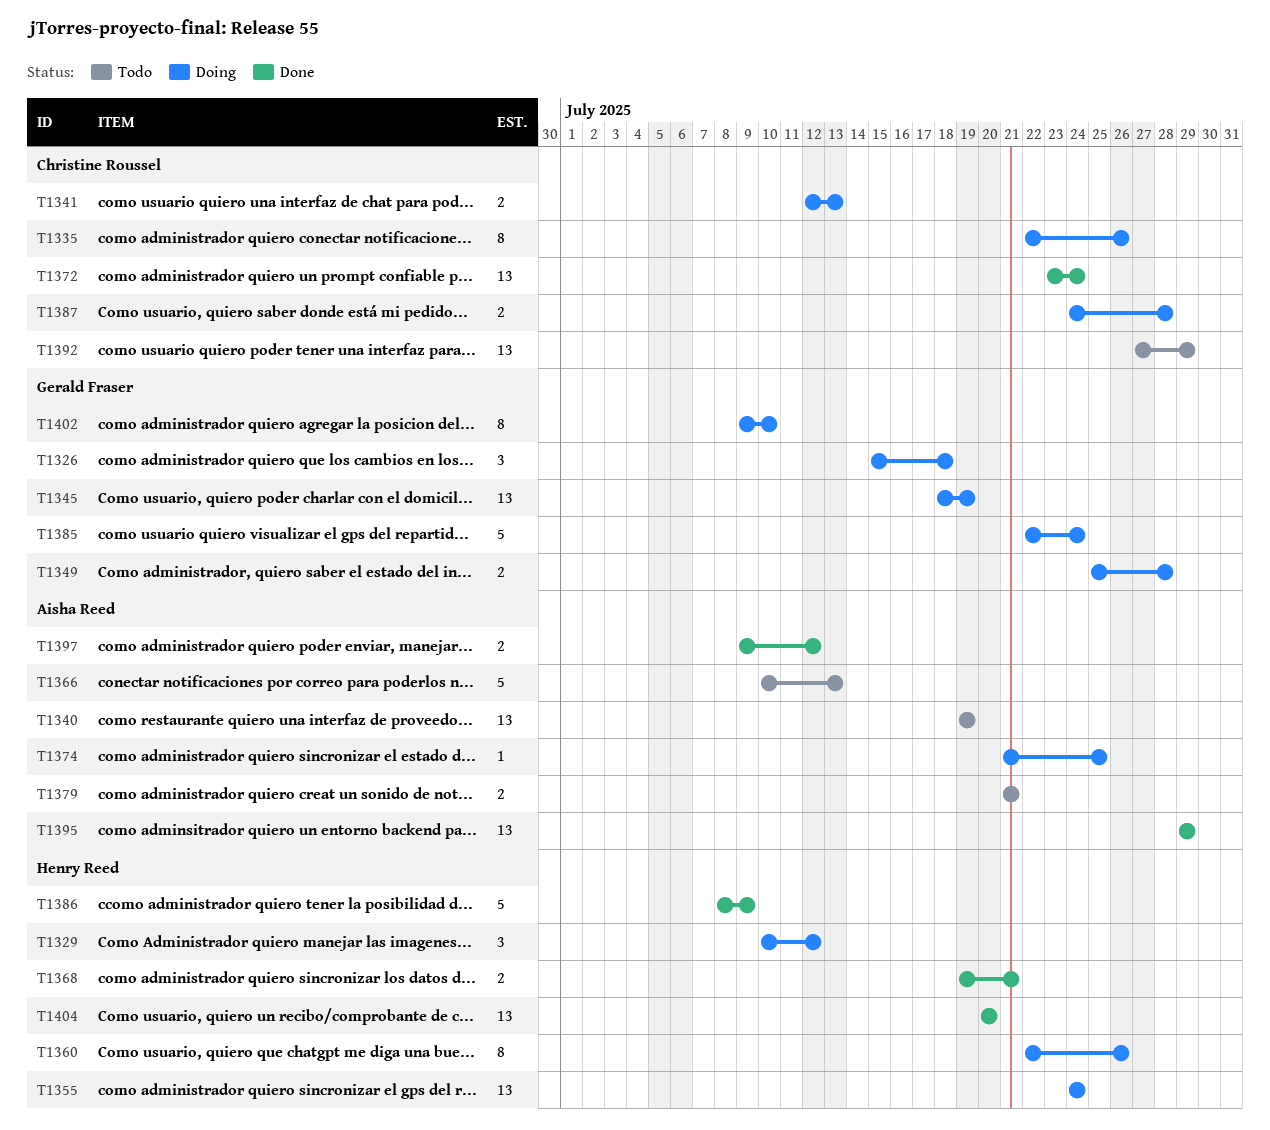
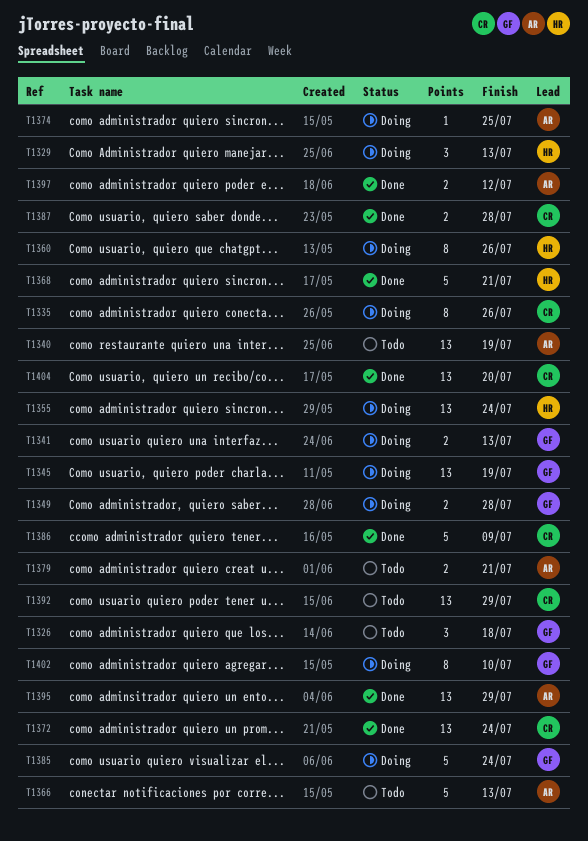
T1326, status: Doing -> Todo
T1329, due: Jul 12 -> Jul 13
T1341, owner: Christine Roussel -> Gerald Fraser
T1368, estimate: 2 -> 5
T1386, owner: Henry Reed -> Christine Roussel
T1387, status: Doing -> Done
T1404, owner: Henry Reed -> Christine Roussel

